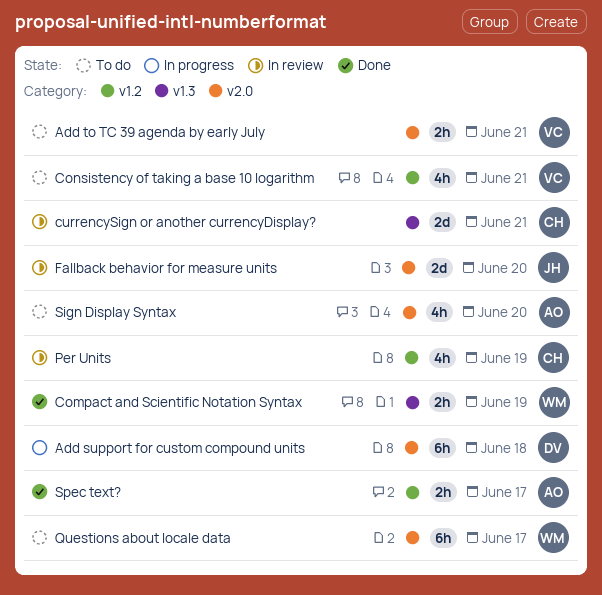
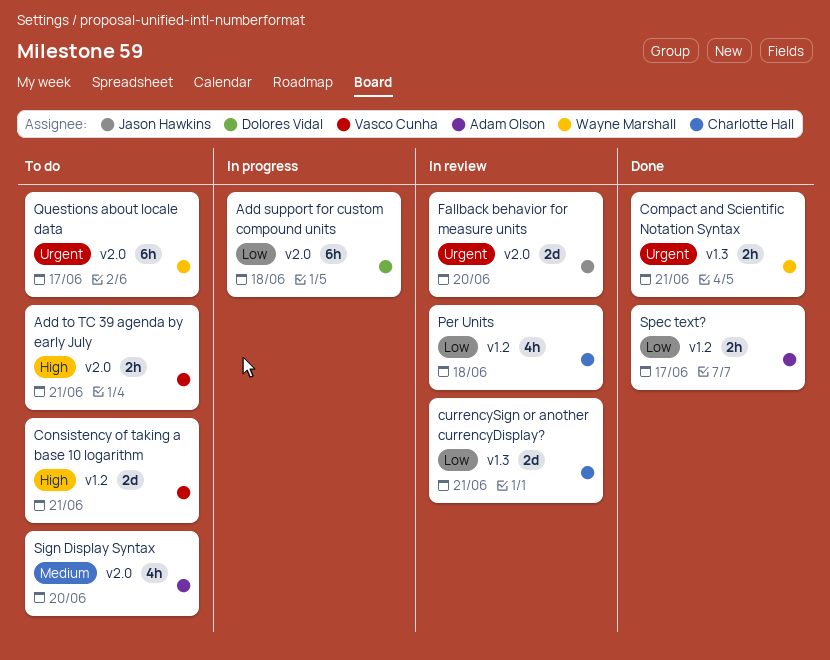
Compact and Scientific Notation Syntax, due: Jun 19 -> Jun 21
Consistency of taking a base 10 logarithm, estimate: 4h -> 2d
Per Units, due: Jun 19 -> Jun 18

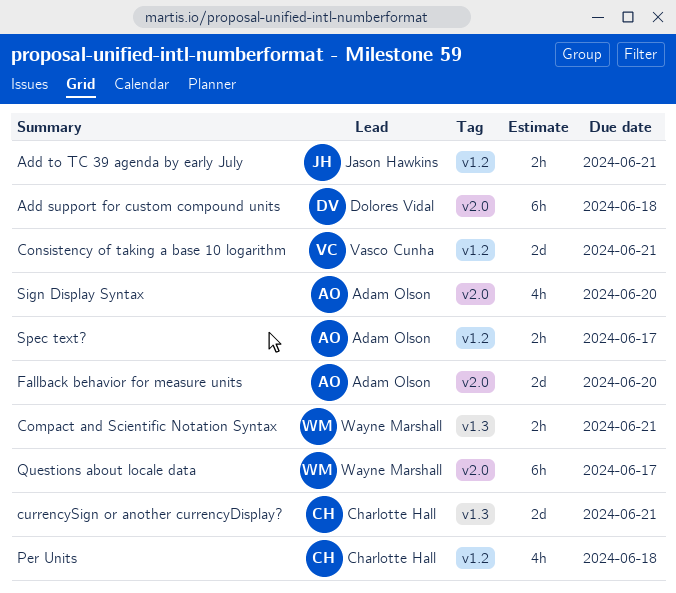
Add to TC 39 agenda by early July, owner: Vasco Cunha -> Jason Hawkins
Add to TC 39 agenda by early July, label: v2.0 -> v1.2
Fallback behavior for measure units, owner: Jason Hawkins -> Adam Olson

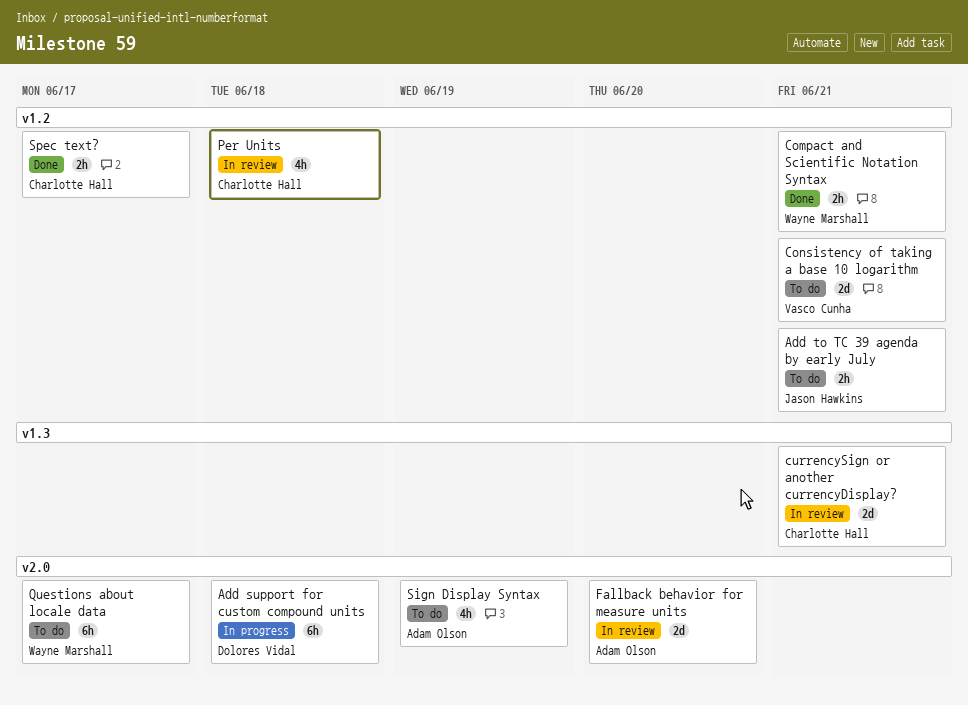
Compact and Scientific Notation Syntax, label: v1.3 -> v1.2
Sign Display Syntax, due: Jun 20 -> Jun 19
Spec text?, owner: Adam Olson -> Charlotte Hall

